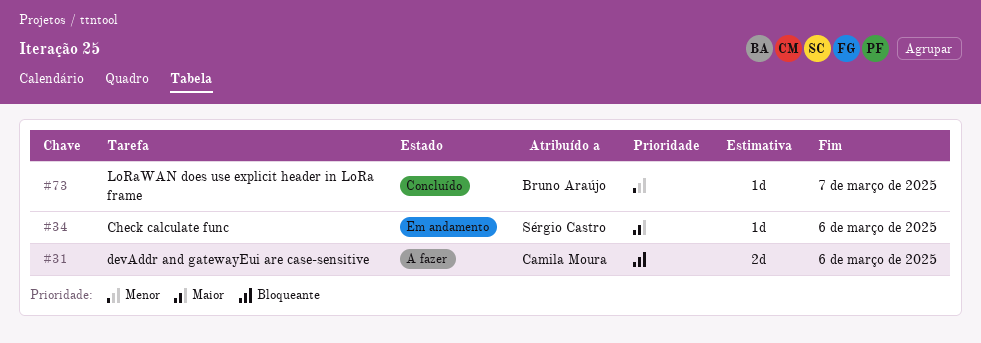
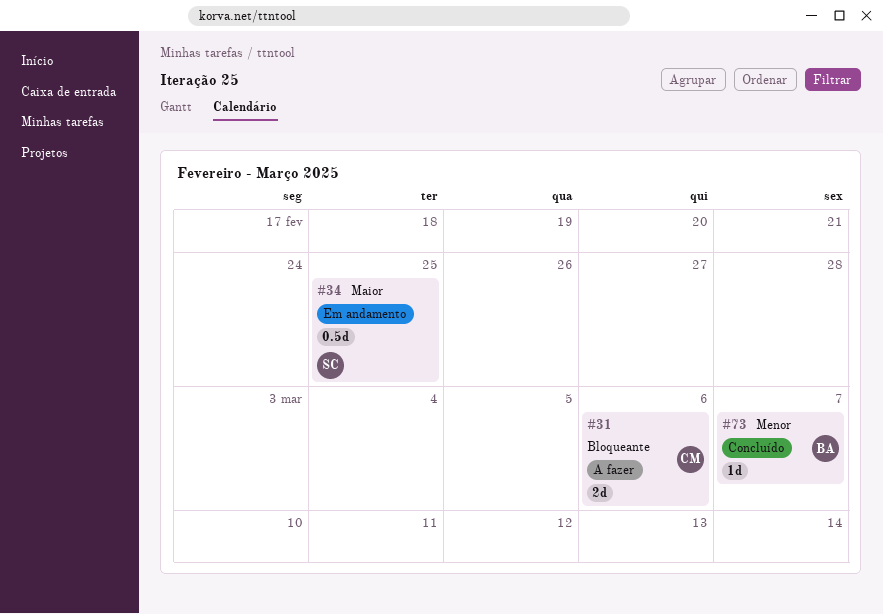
#34, estimate: 1d -> 0.5d
#34, due: Mar 6 -> Feb 25

